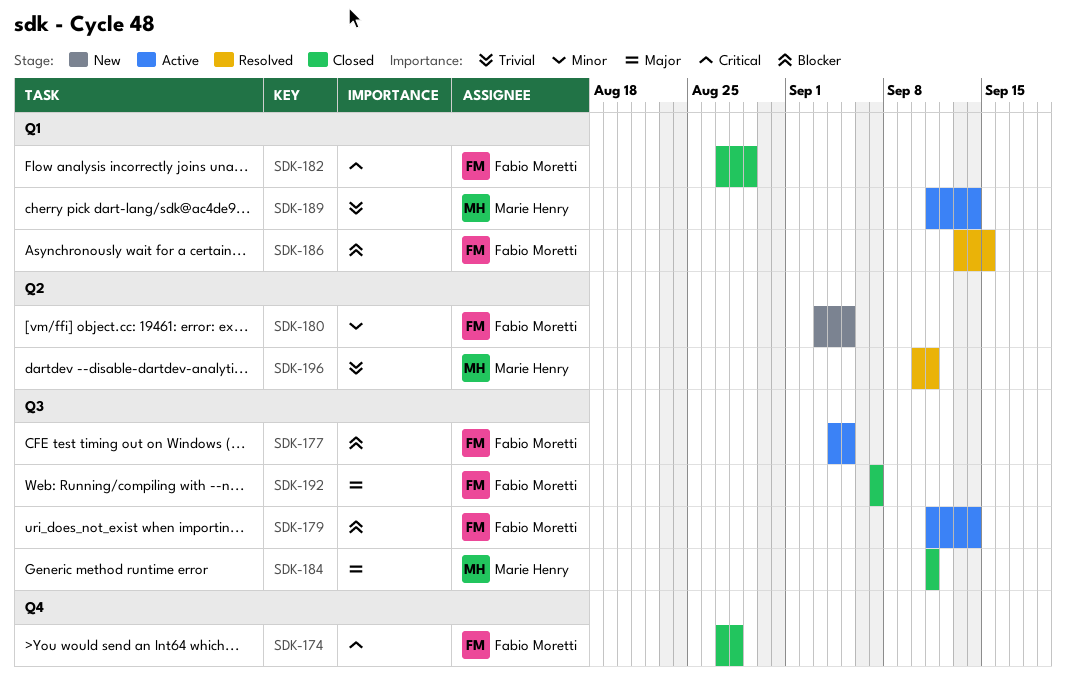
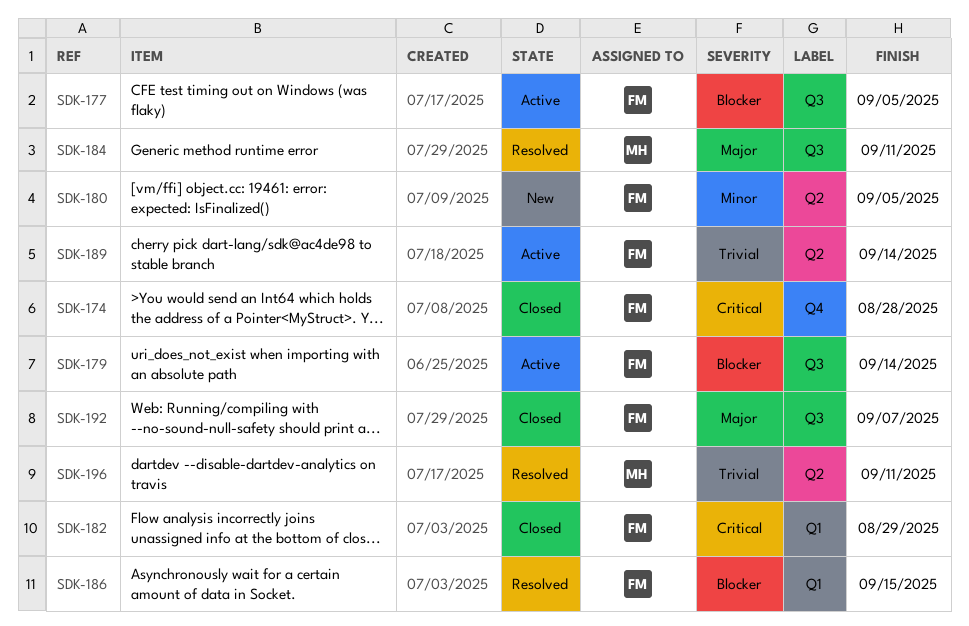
SDK-184, status: Closed -> Resolved
SDK-189, owner: Marie Henry -> Fabio Moretti
SDK-189, label: Q1 -> Q2

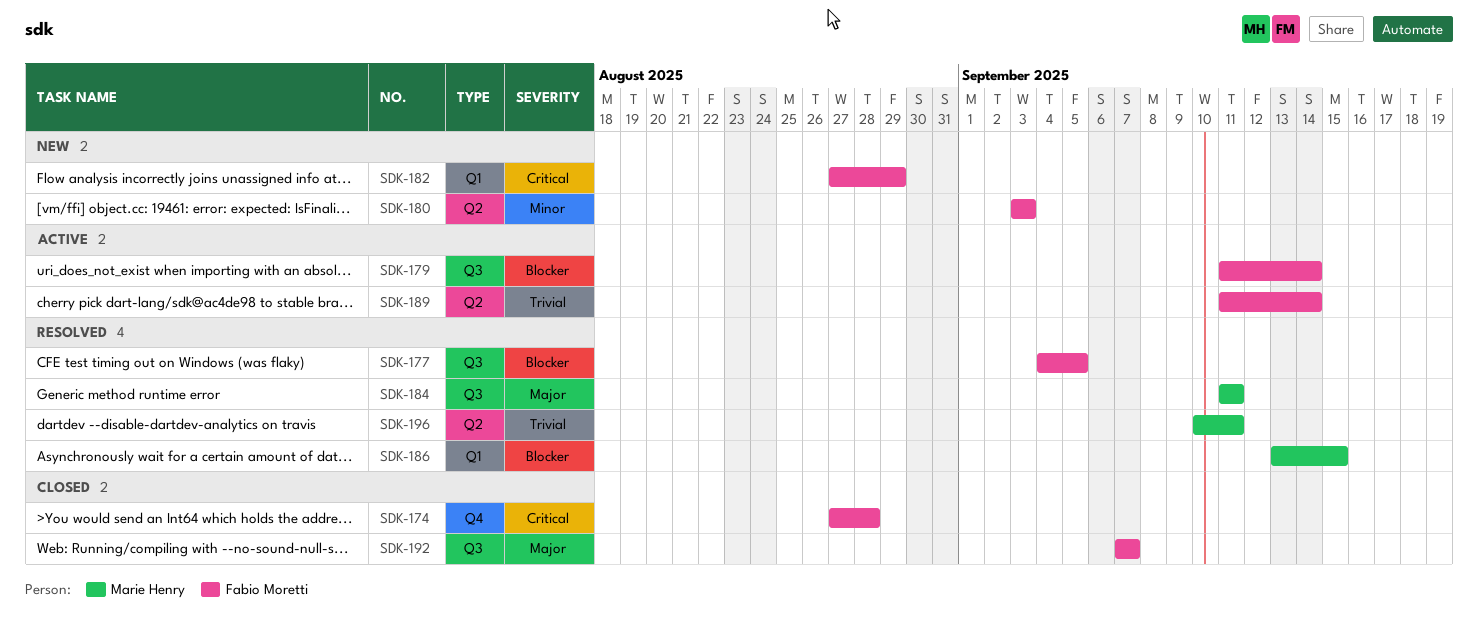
SDK-177, status: Active -> Resolved
SDK-180, due: Sep 5 -> Sep 3
SDK-182, status: Closed -> New
SDK-186, owner: Fabio Moretti -> Marie Henry

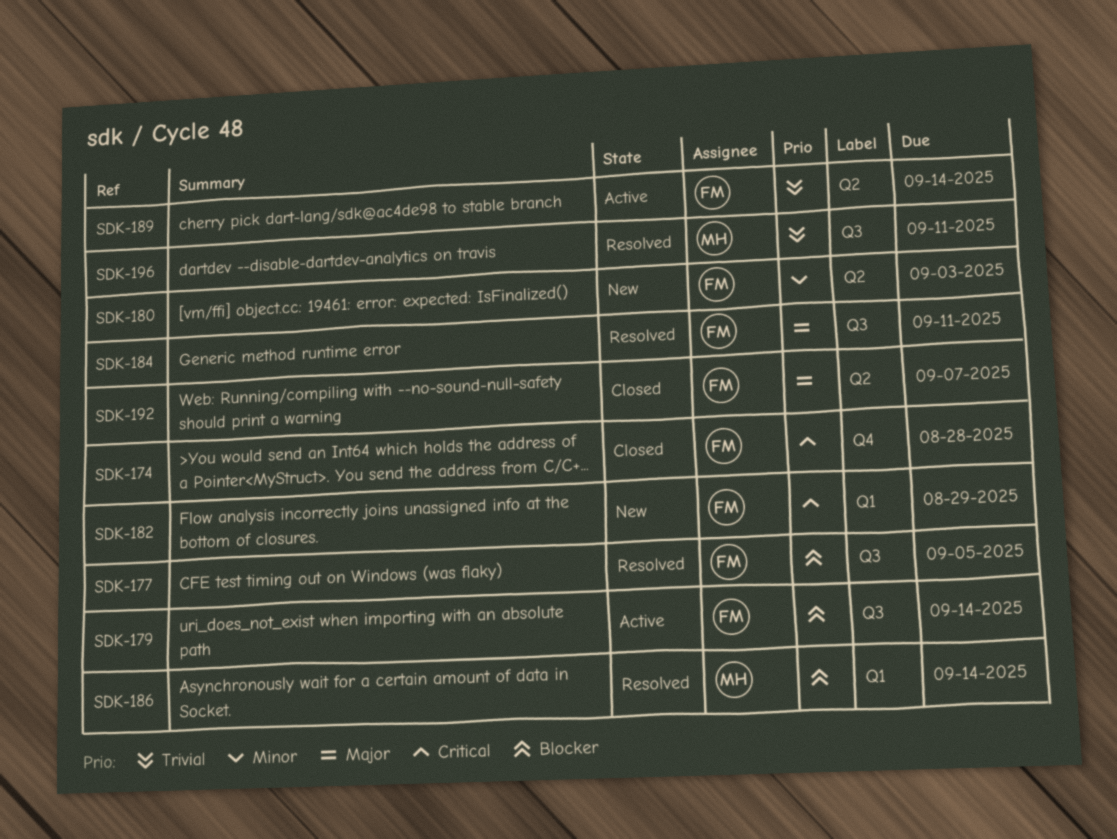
SDK-184, owner: Marie Henry -> Fabio Moretti
SDK-186, due: Sep 15 -> Sep 14
SDK-192, label: Q3 -> Q2
SDK-196, label: Q2 -> Q3

